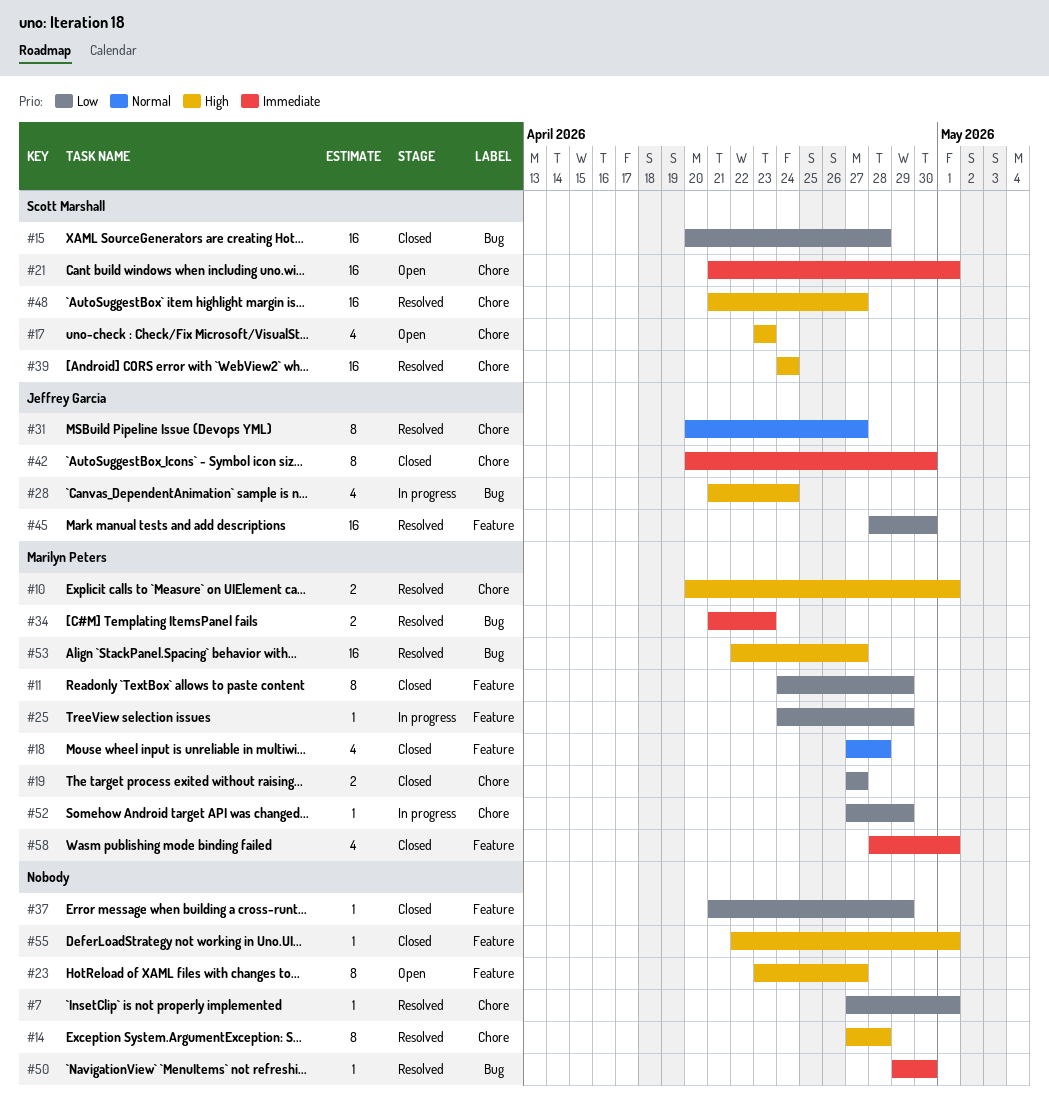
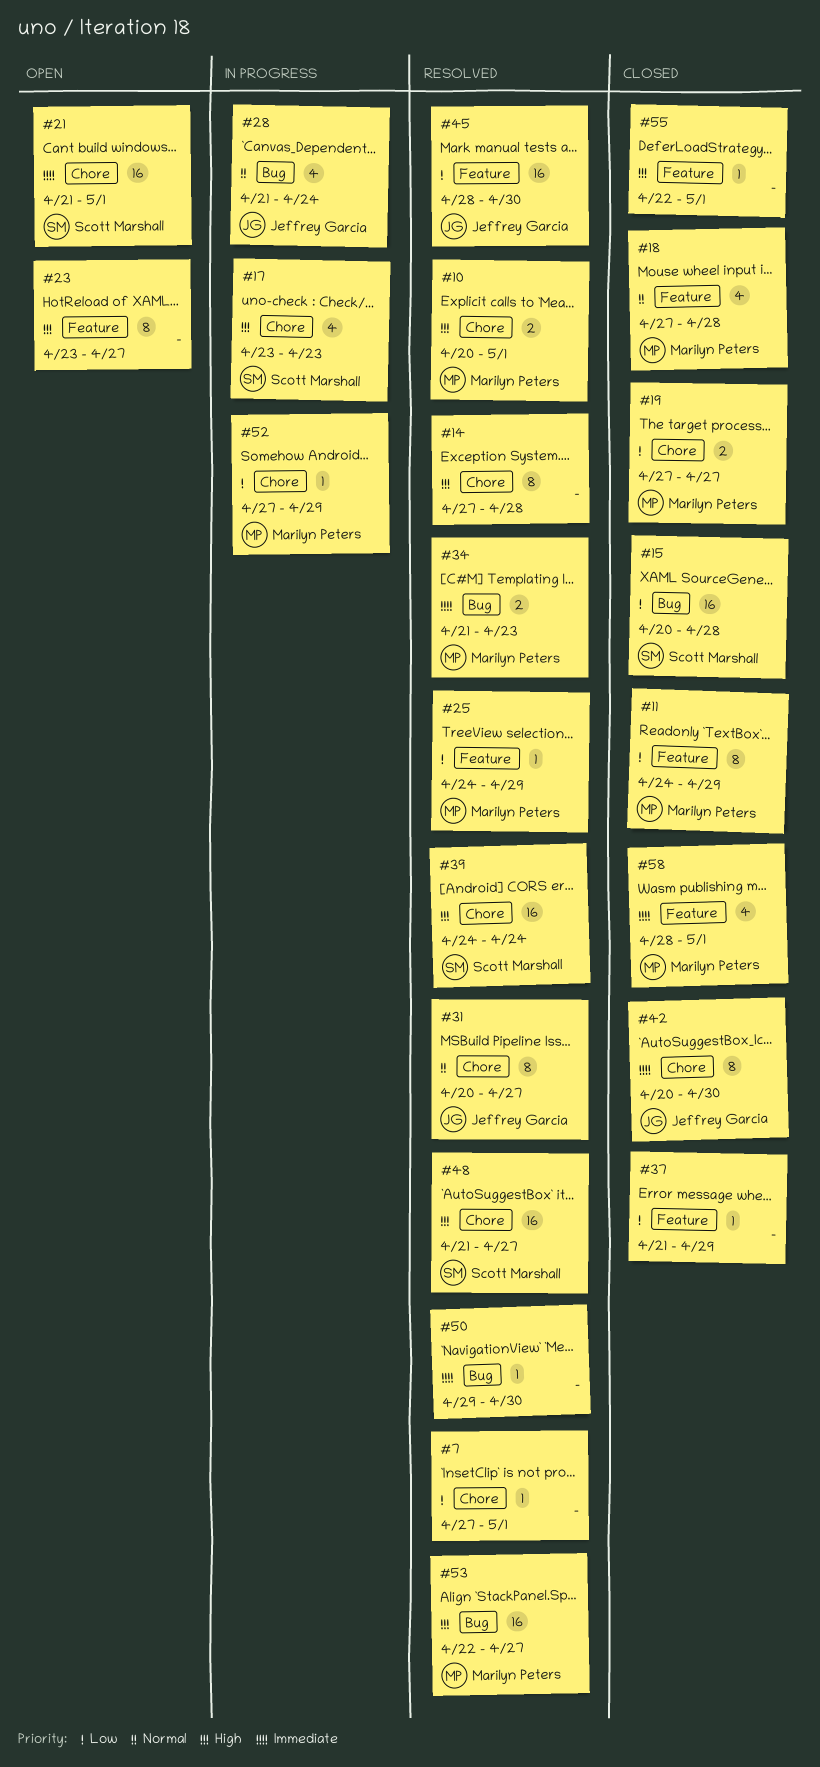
#17, status: Open -> In progress
#25, status: In progress -> Resolved
#28, priority: High -> Normal

